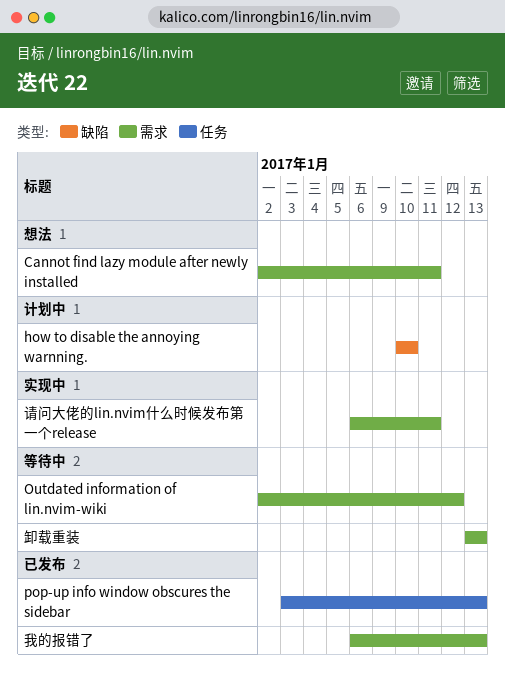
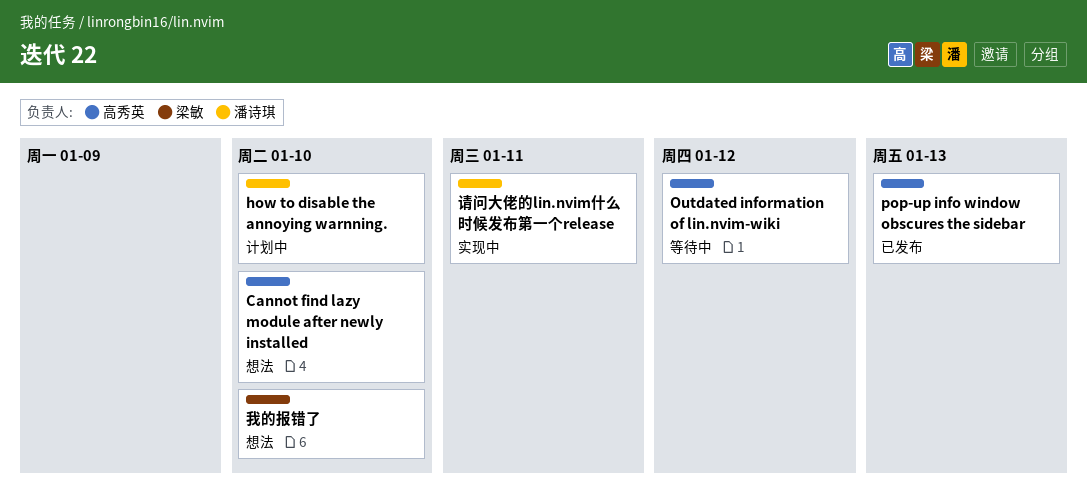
Cannot find lazy module after newly installed, due: Jan 11 -> Jan 10
卸载重装: present -> none
我的报错了, status: 已发布 -> 想法
我的报错了, due: Jan 13 -> Jan 10

